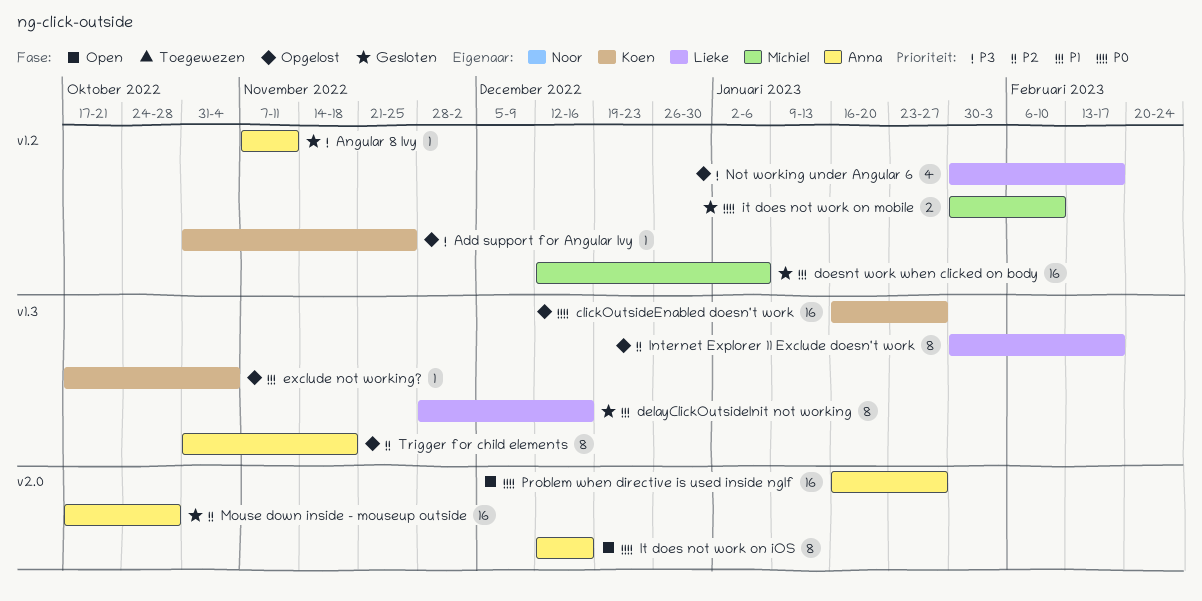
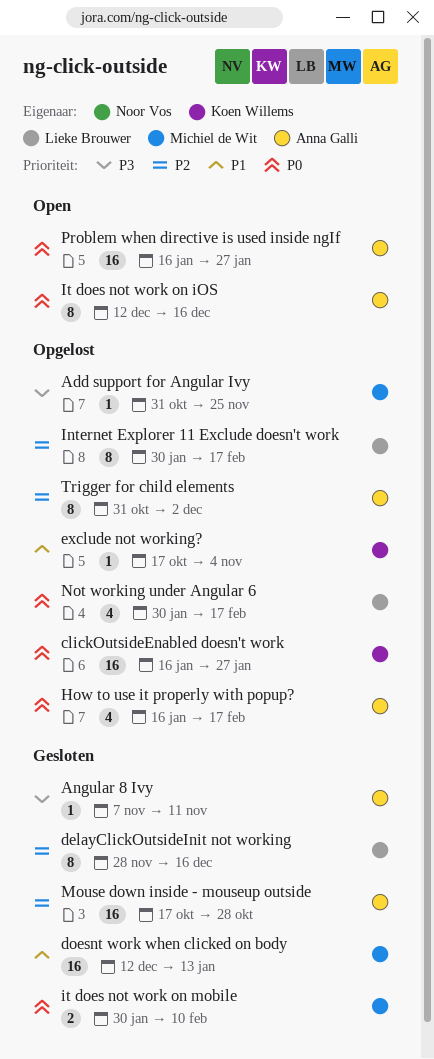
Add support for Angular Ivy, owner: Koen Willems -> Michiel de Wit
delayClickOutsideInit not working, priority: P1 -> P2
doesnt work when clicked on body, due: Jan 6 -> Jan 13
How to use it properly with popup?: none -> present
Not working under Angular 6, priority: P3 -> P0
Trigger for child elements, due: Nov 18 -> Dec 2

